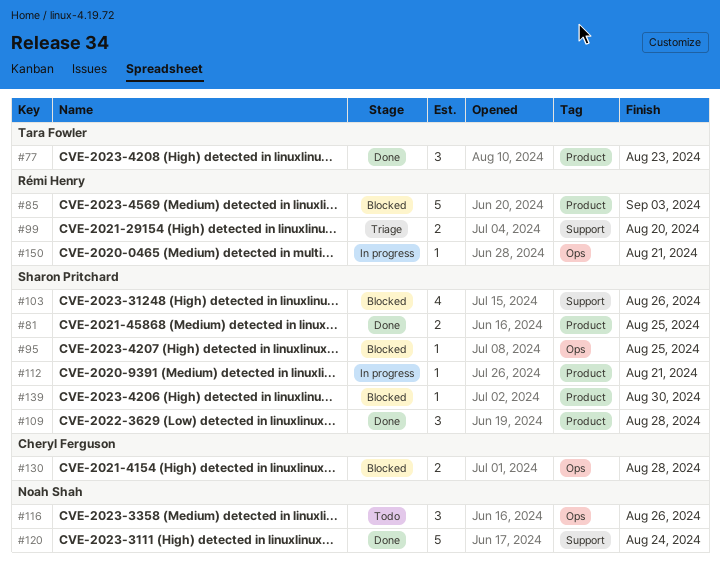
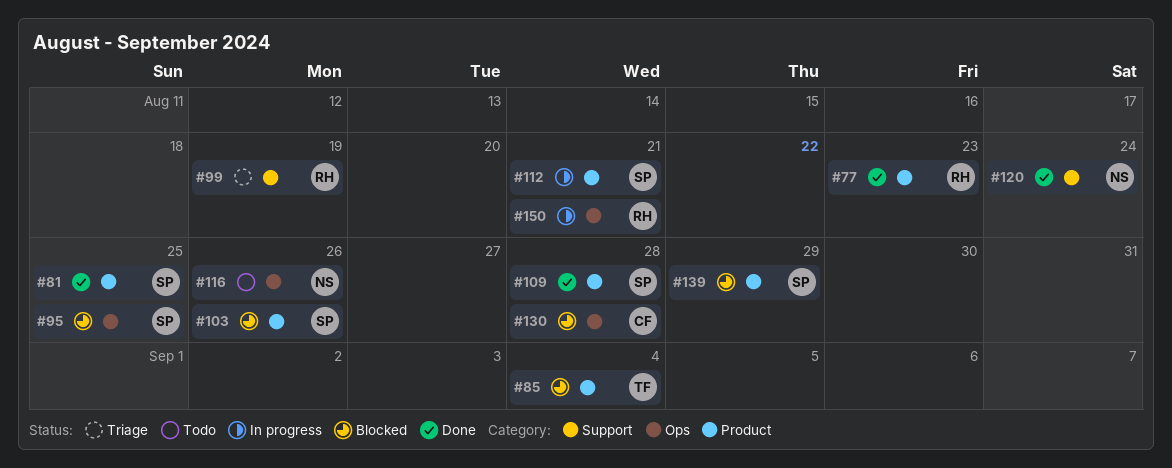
#77, owner: Tara Fowler -> Rémi Henry
#85, owner: Rémi Henry -> Tara Fowler
#85, due: Sep 3 -> Sep 4
#99, due: Aug 20 -> Aug 19
#103, label: Support -> Product
#139, due: Aug 30 -> Aug 29

